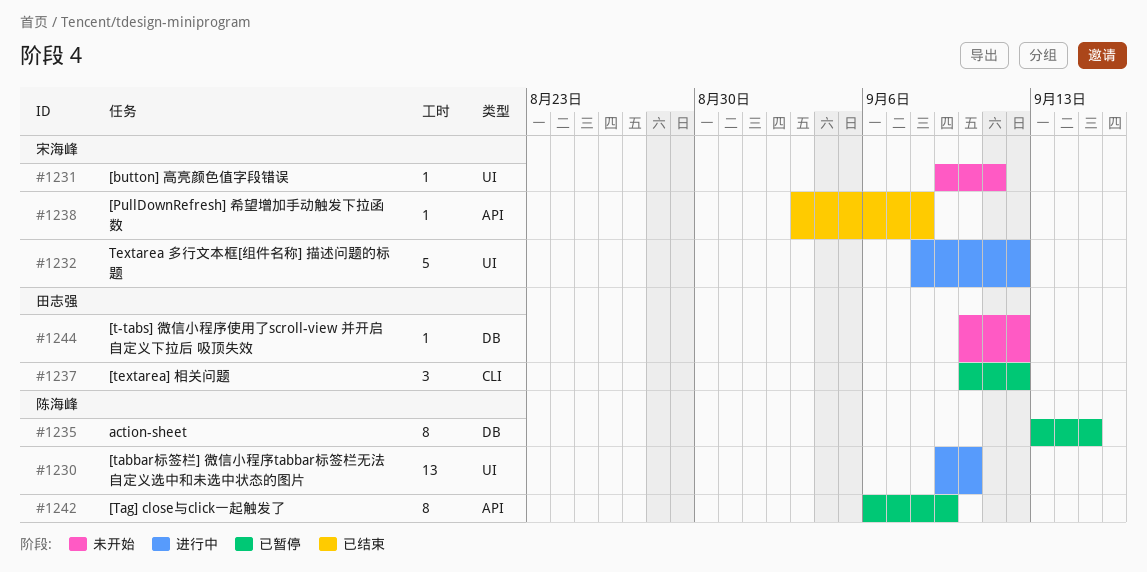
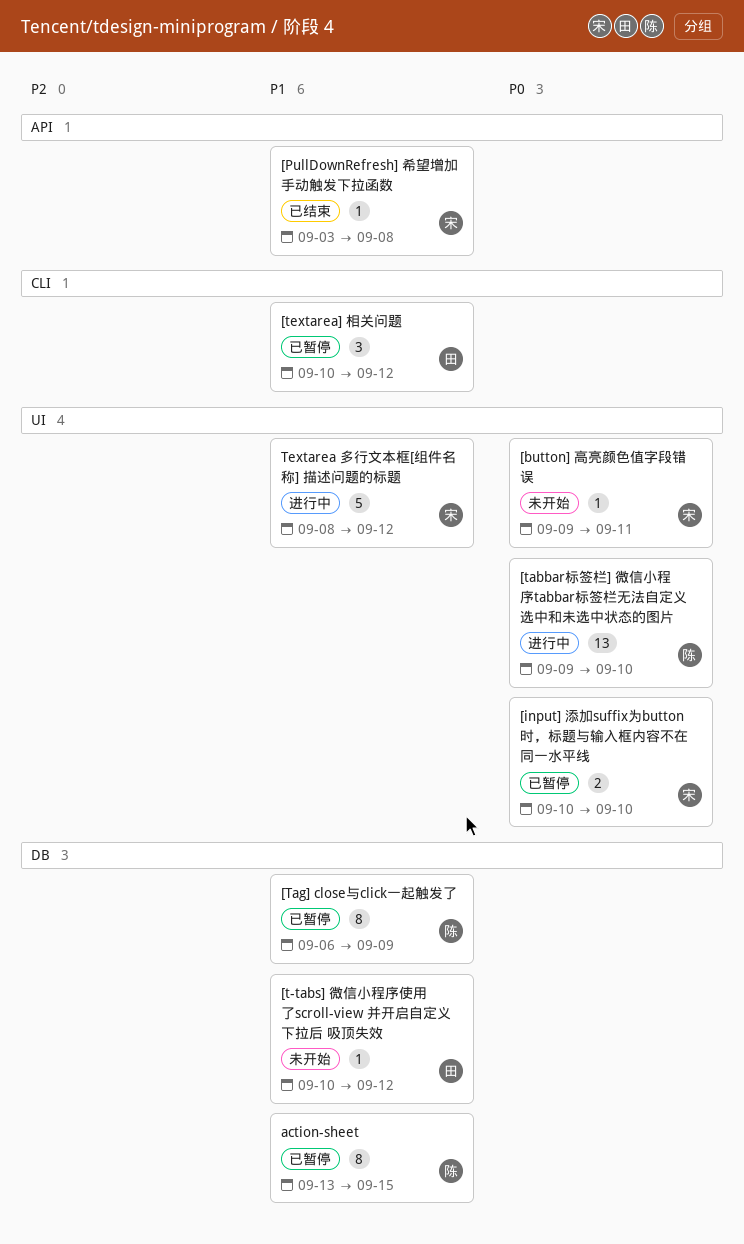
[input] 添加suffix为button时，标题与输入框内容不在同一水平线: none -> present
[Tag] close与click一起触发了, label: API -> DB

